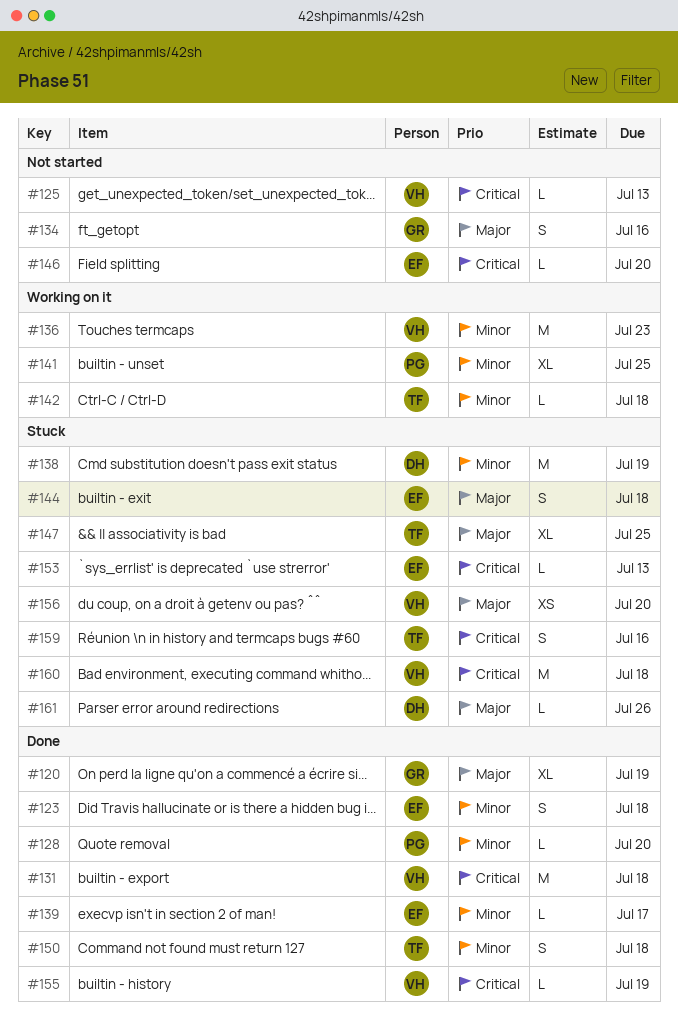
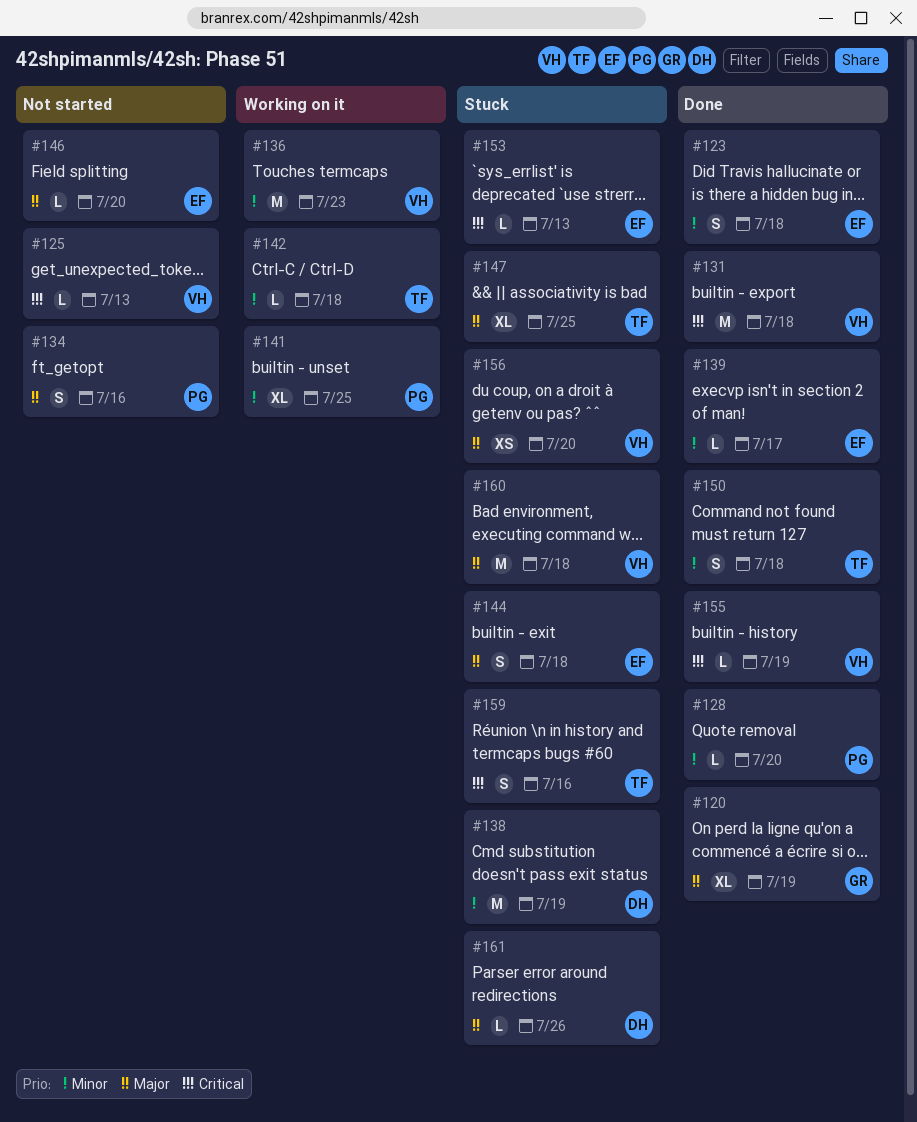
#134, owner: GR -> PG
#146, priority: Critical -> Major
#160, priority: Critical -> Major

